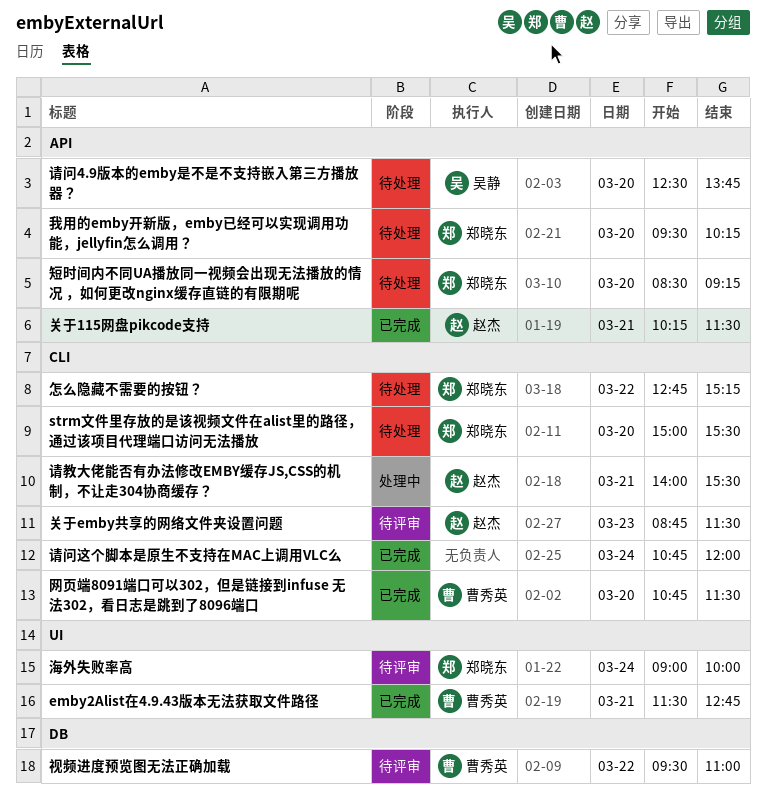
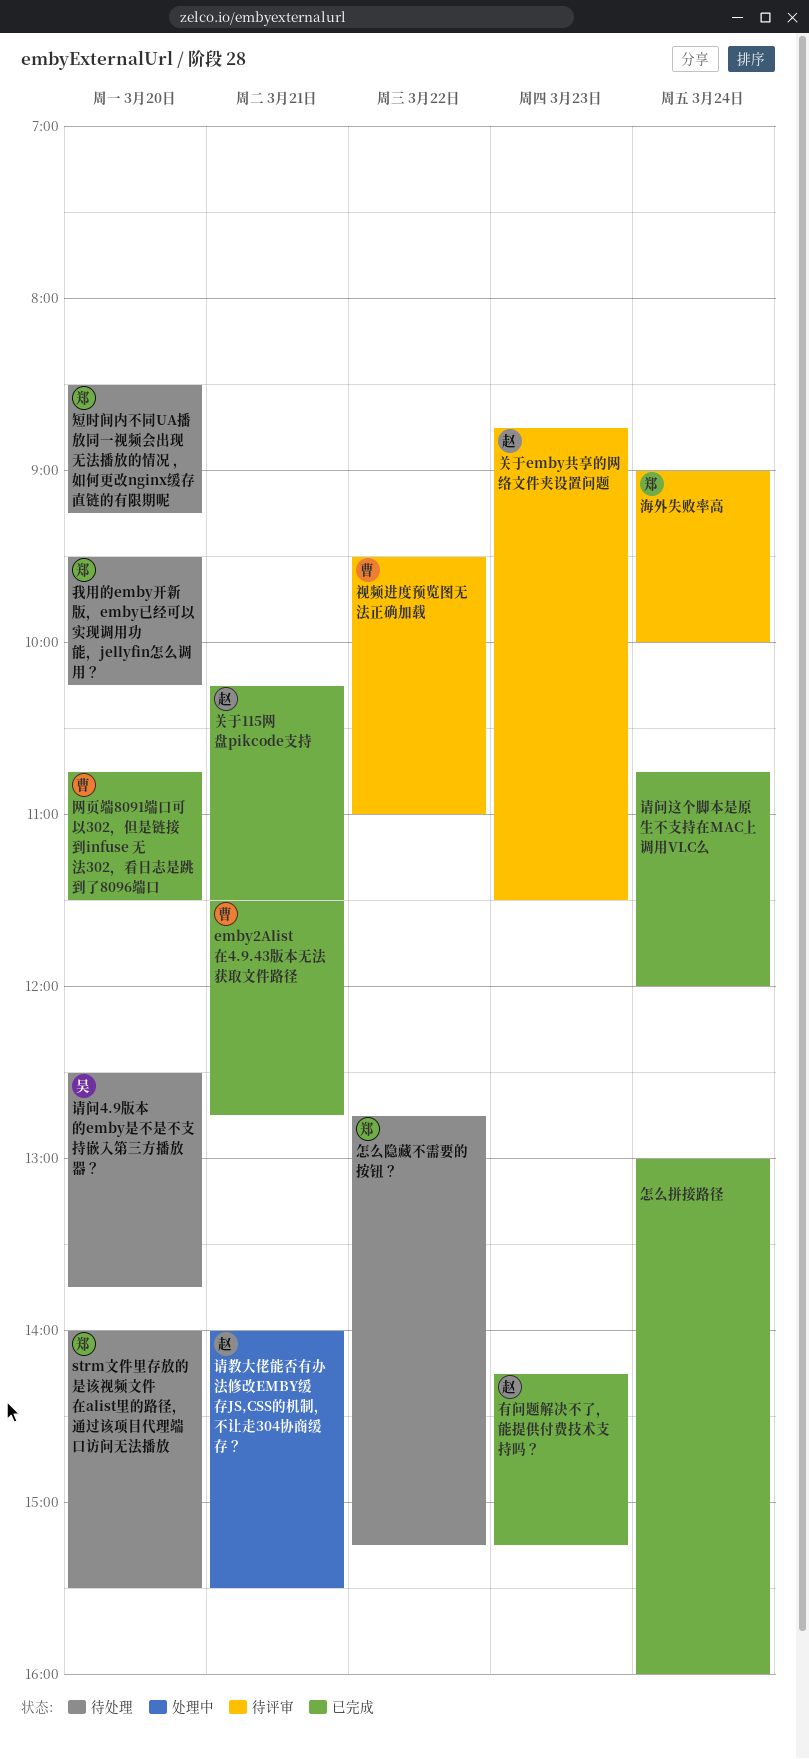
strm文件里存放的是该视频文件在alist里的路径，通过该项目代理端口访问无法播放, begins: 15:00 -> 14:00
怎么拼接路径: none -> present
有问题解决不了，能提供付费技术支持吗？: none -> present

